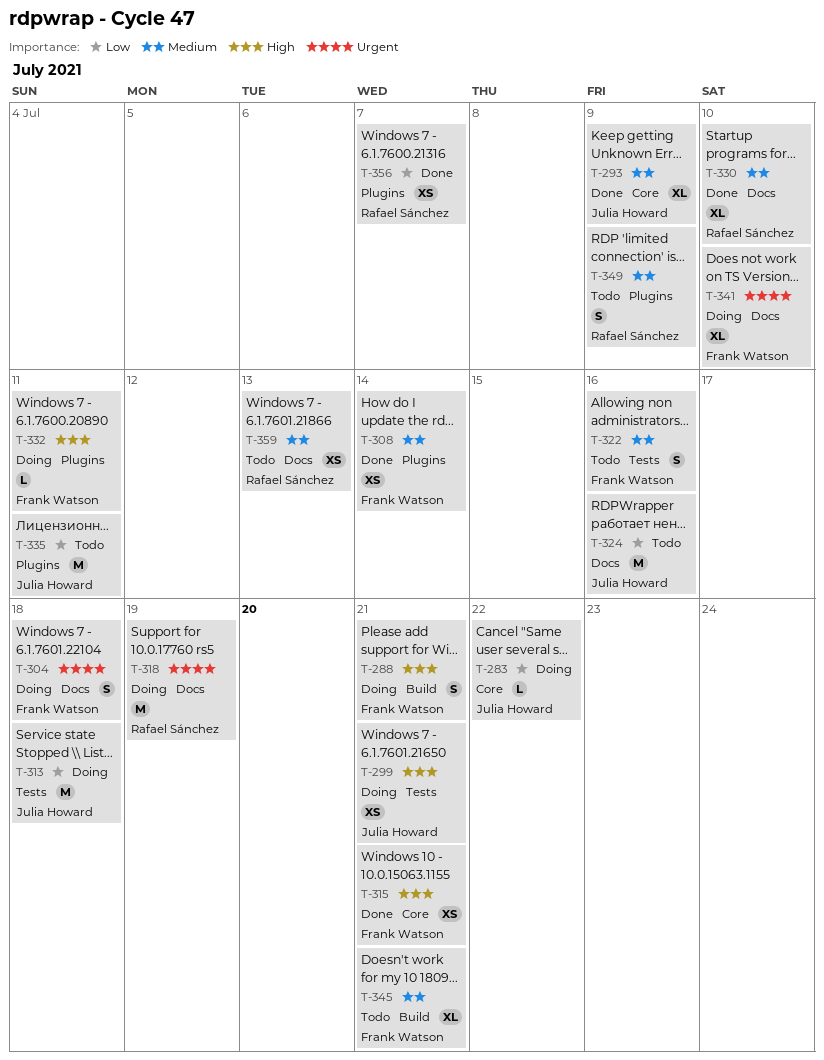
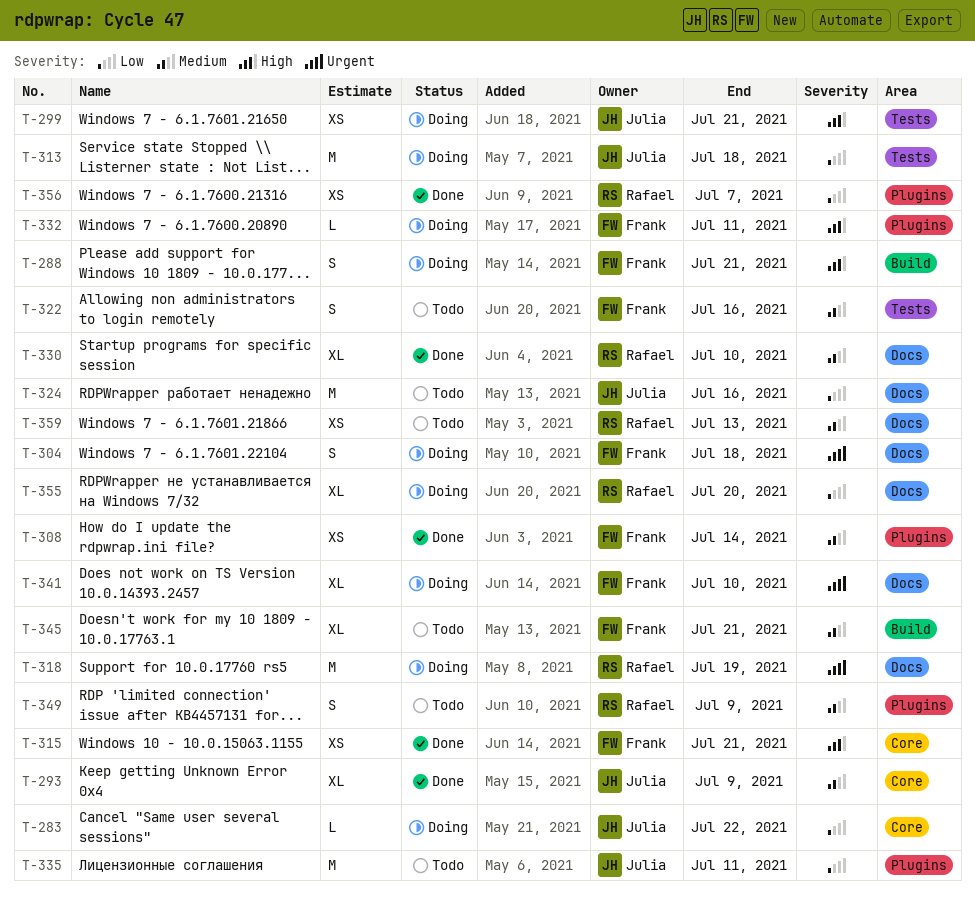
T-355: none -> present

